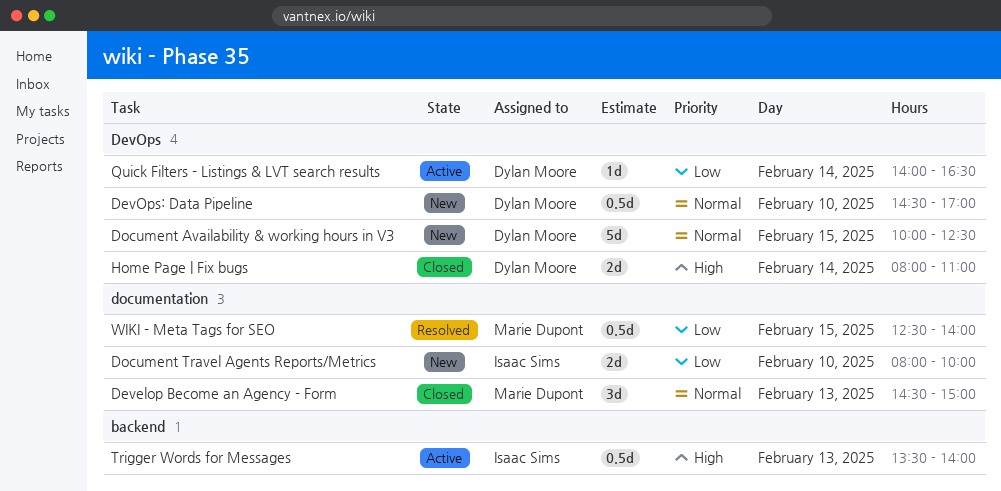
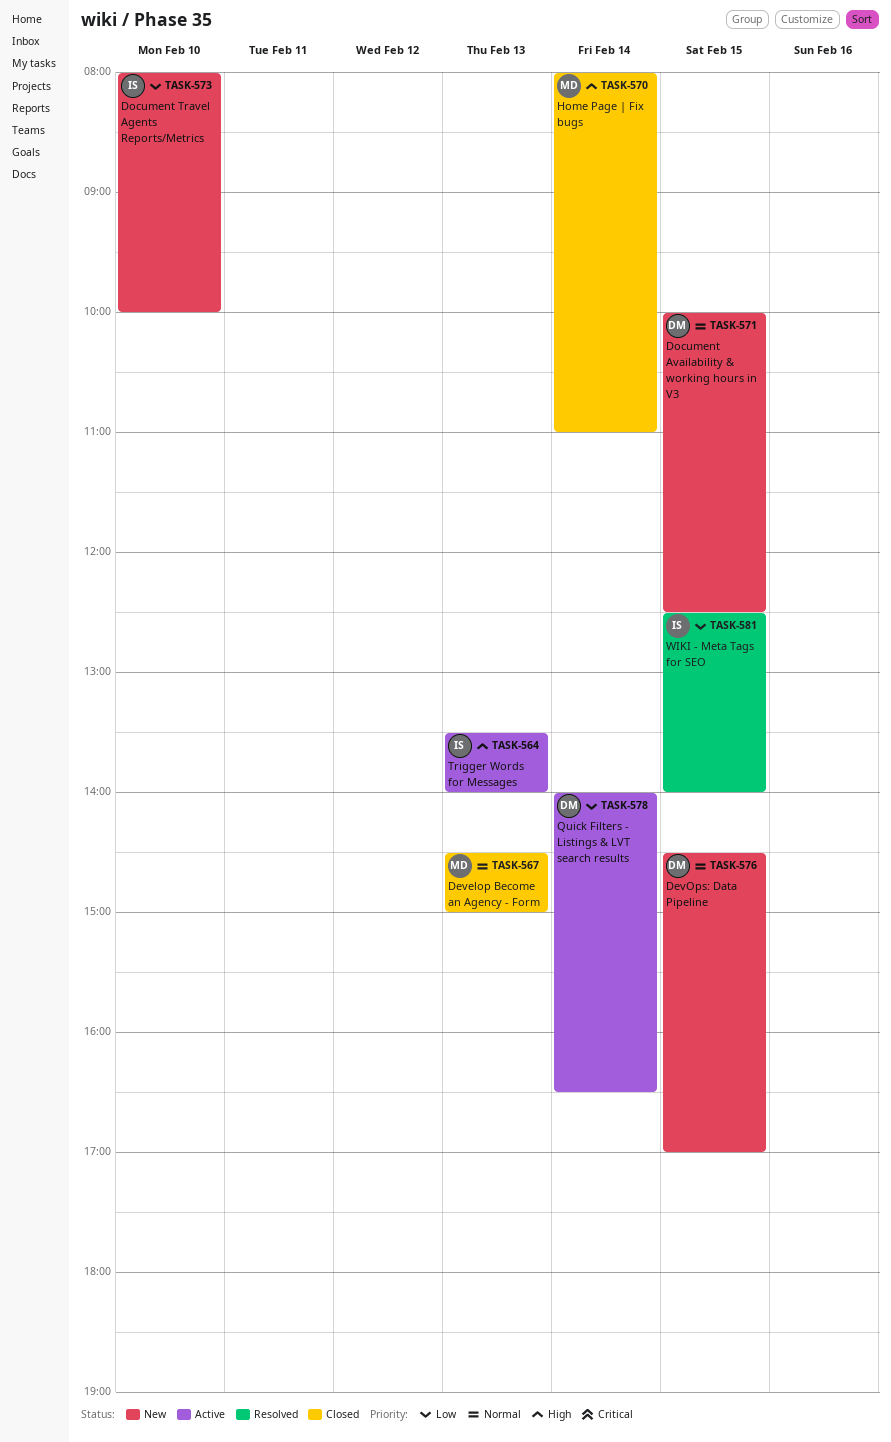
DevOps: Data Pipeline, day: Feb 10 -> Feb 15
Home Page | Fix bugs, owner: Dylan Moore -> Marie Dupont
WIKI - Meta Tags for SEO, owner: Marie Dupont -> Isaac Sims

